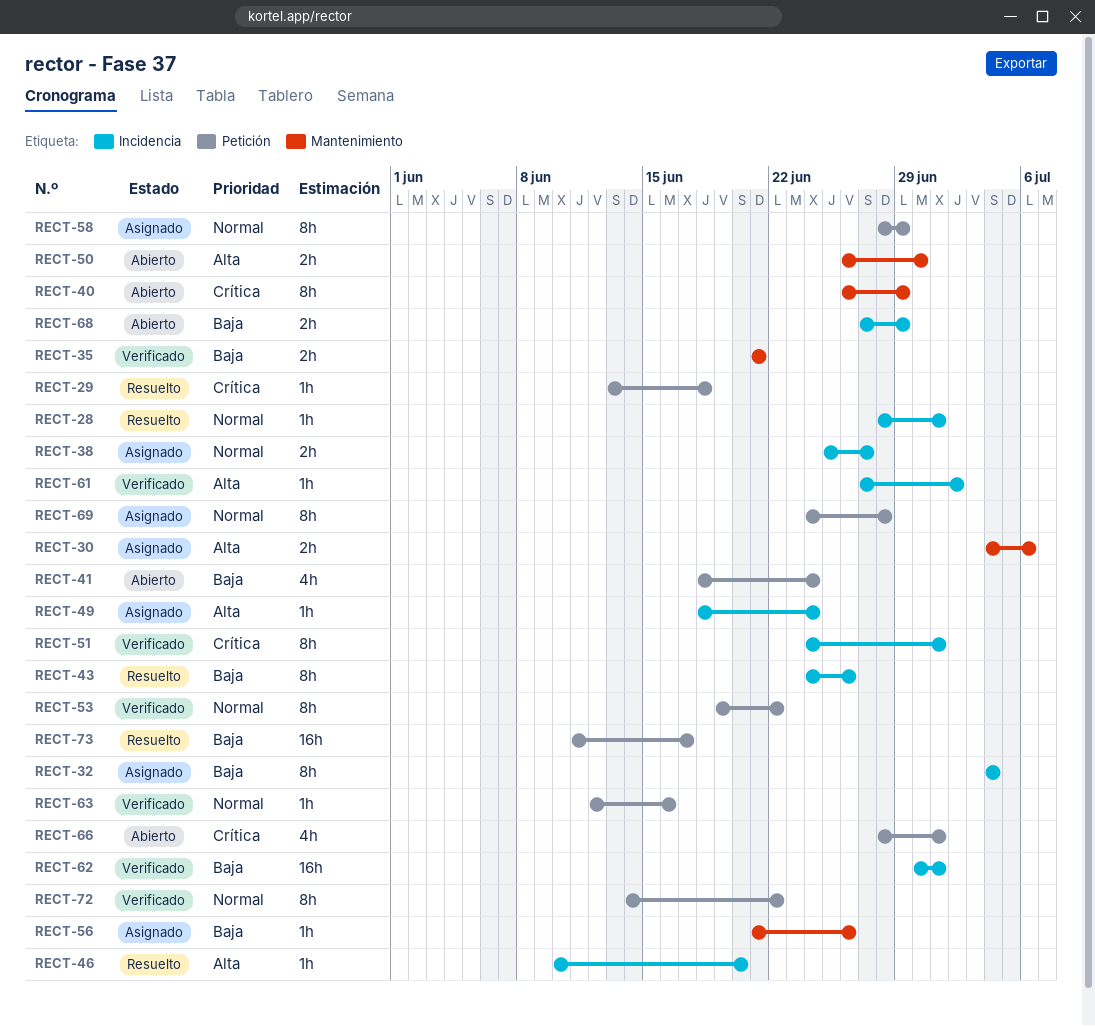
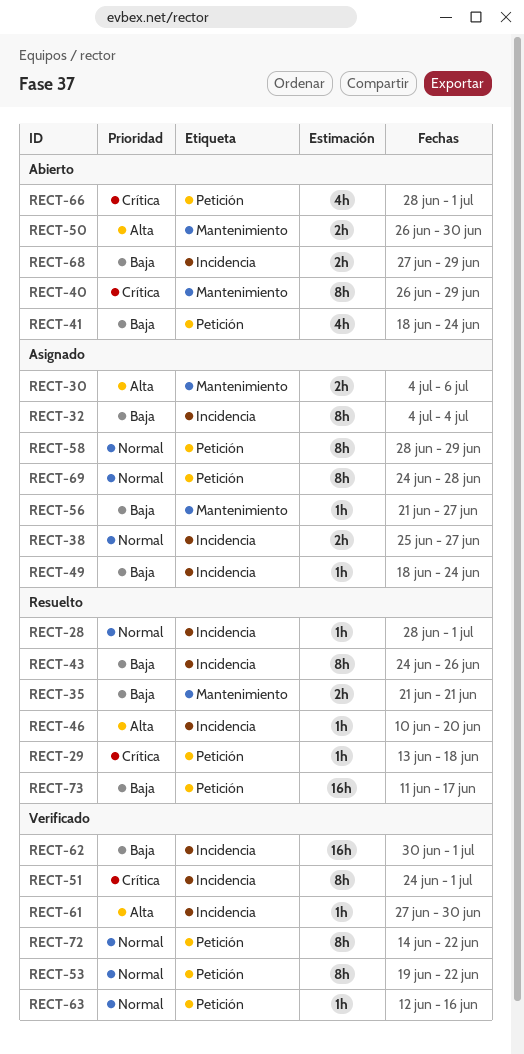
RECT-35, status: Verificado -> Resuelto
RECT-49, priority: Alta -> Baja
RECT-56, due: Jun 26 -> Jun 27
RECT-61, due: Jul 2 -> Jun 30

